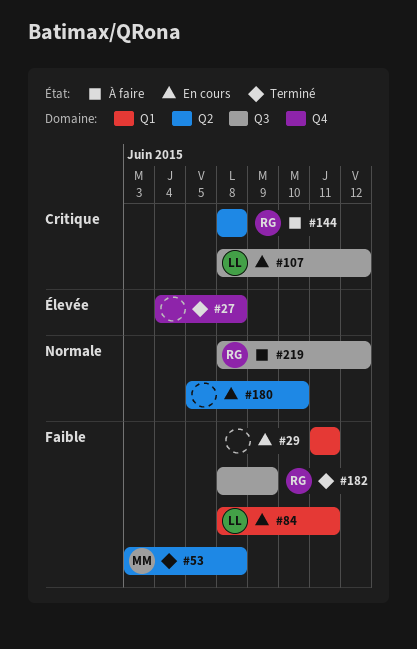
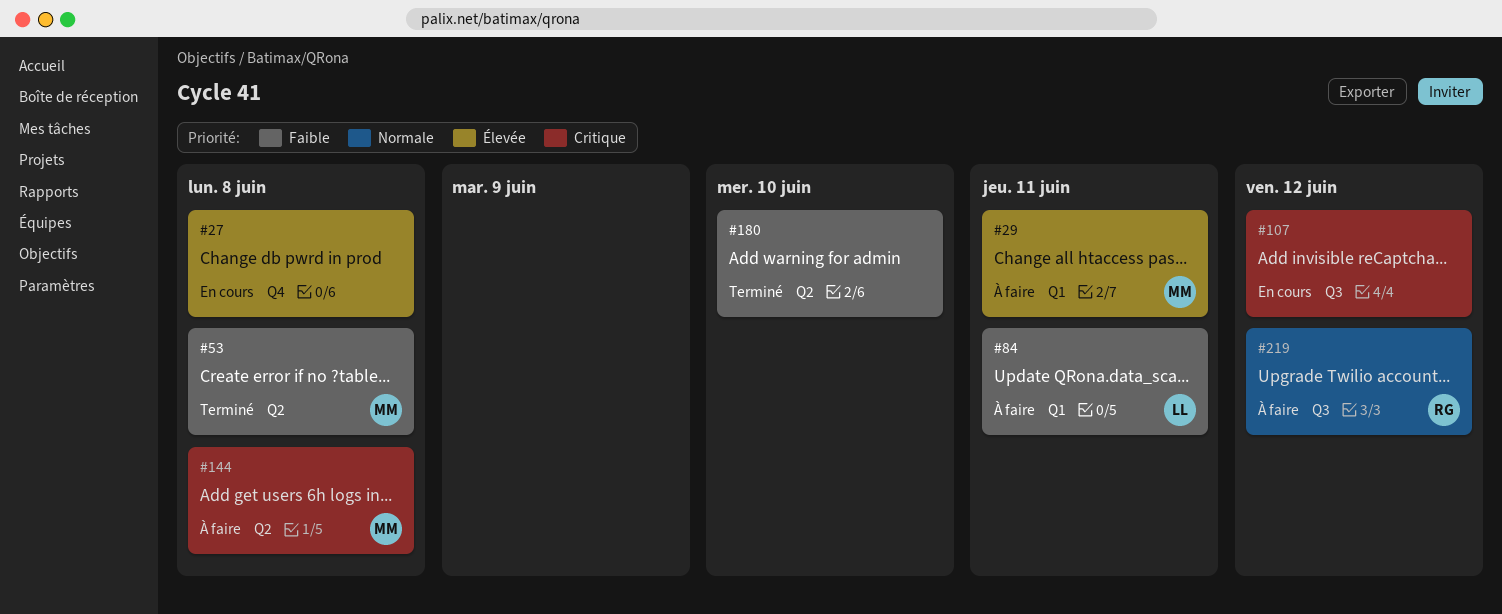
#27, status: Terminé -> En cours
#29, status: En cours -> À faire
#29, owner: none -> MM
#29, priority: Faible -> Élevée
#84, status: En cours -> À faire
#107, owner: LL -> none
#144, owner: RG -> MM
#180, status: En cours -> Terminé
#180, priority: Normale -> Faible
#182: present -> none

